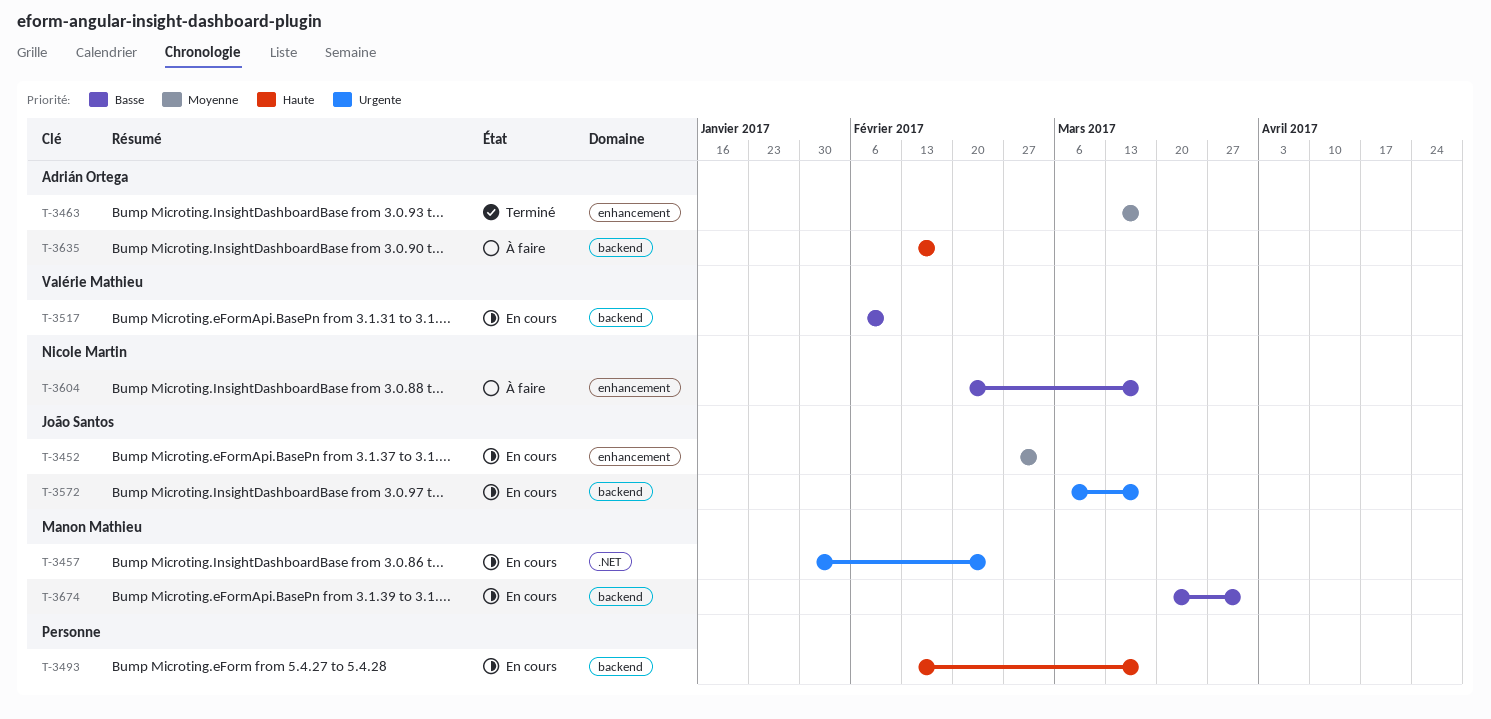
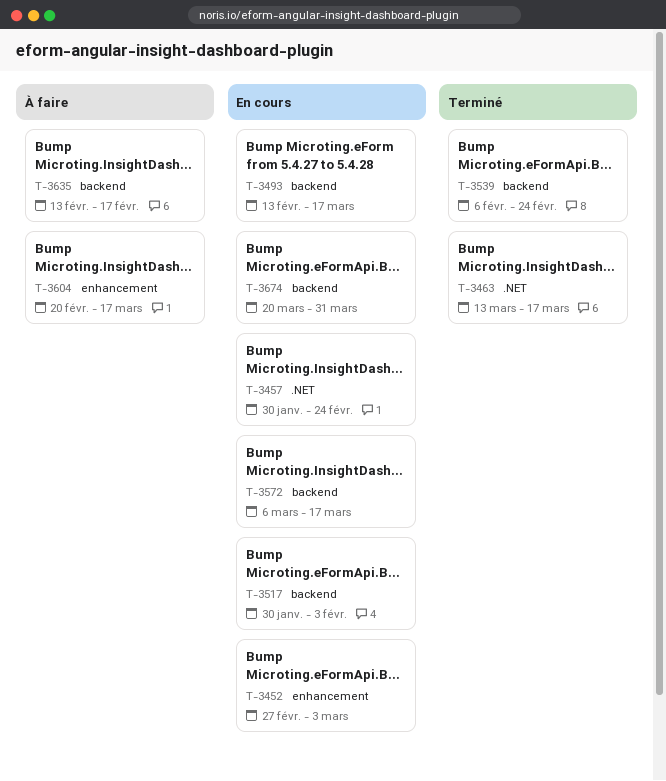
T-3463, label: enhancement -> .NET
T-3517, start: Feb 6 -> Jan 30
T-3517, due: Feb 10 -> Feb 3
T-3539: none -> present

